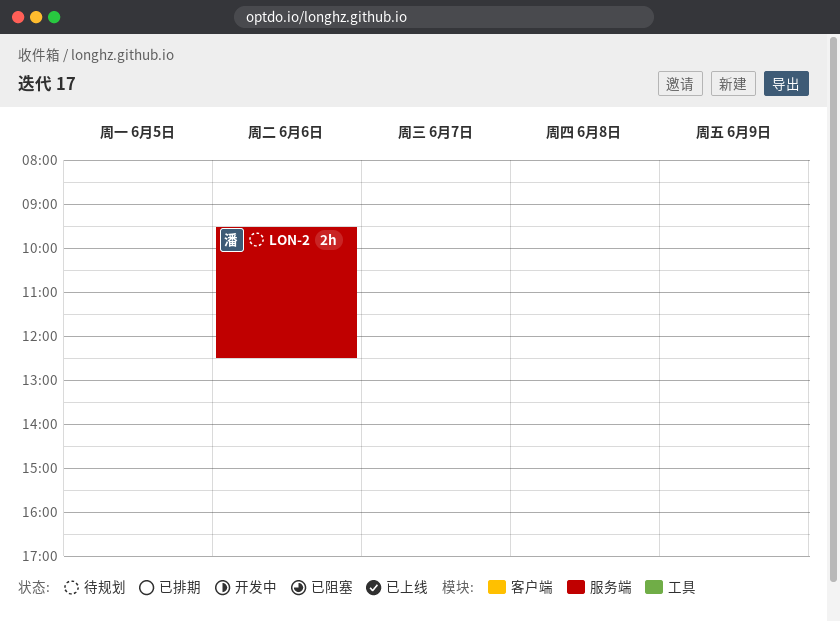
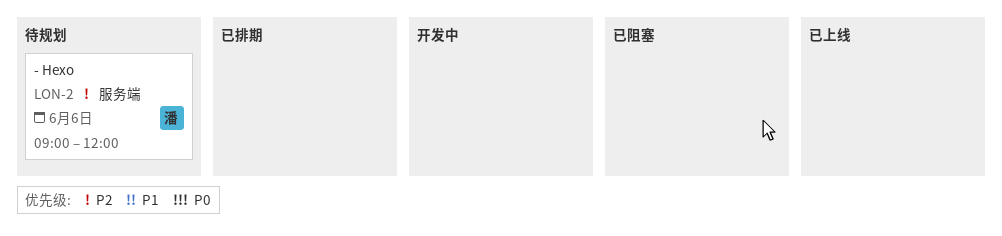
LON-2, begins: 09:30 -> 09:00
LON-2, ends: 12:30 -> 12:00

